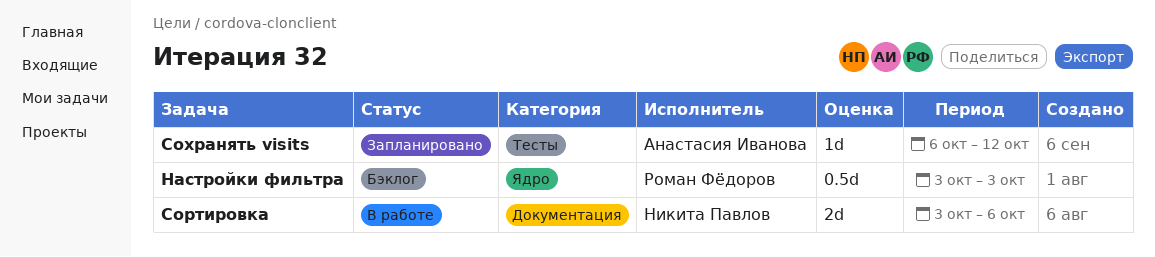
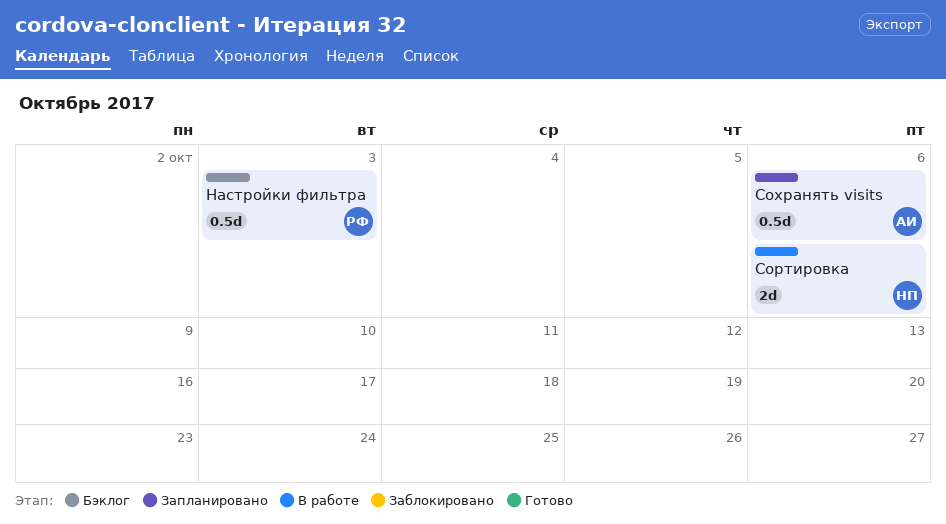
Сохранять visits, estimate: 1d -> 0.5d
Сохранять visits, due: Oct 12 -> Oct 6

